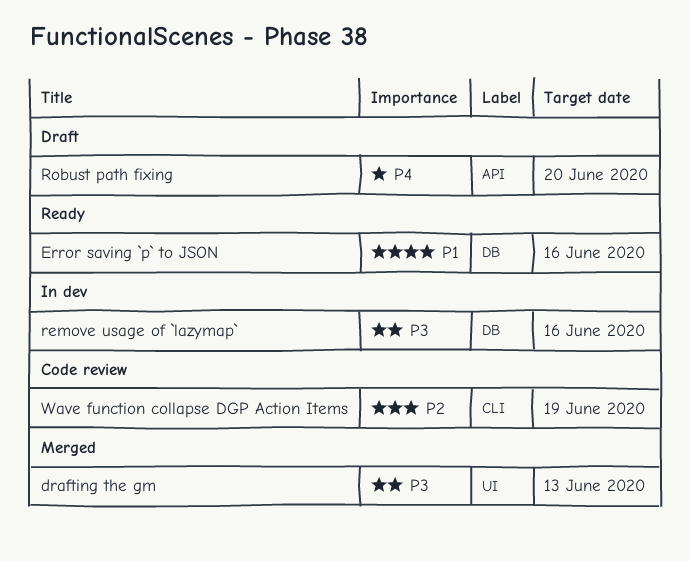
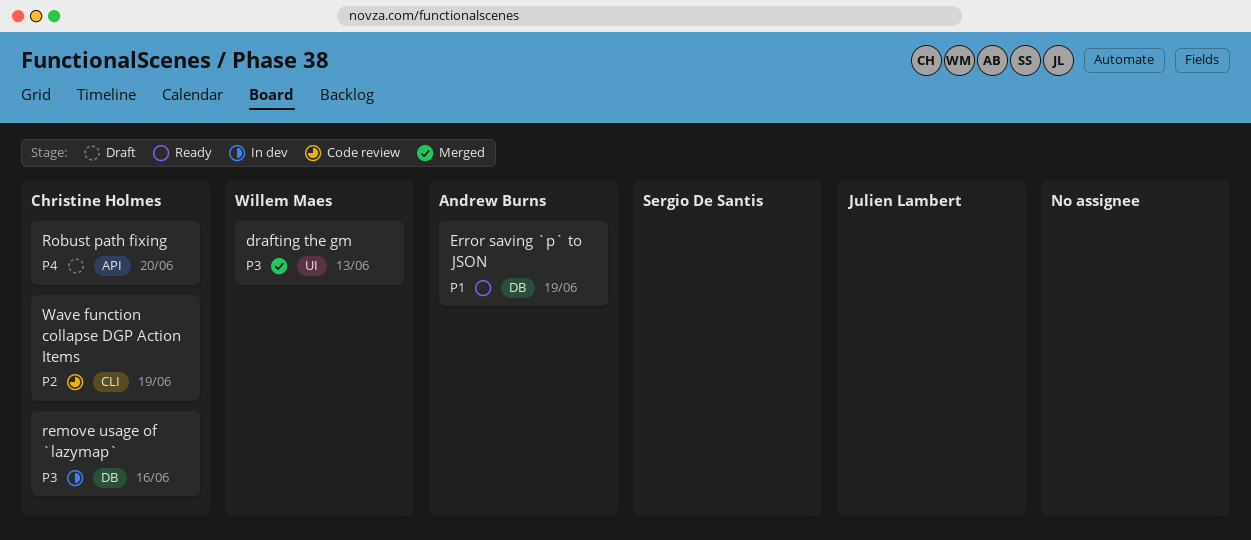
Error saving `p` to JSON, due: Jun 16 -> Jun 19

